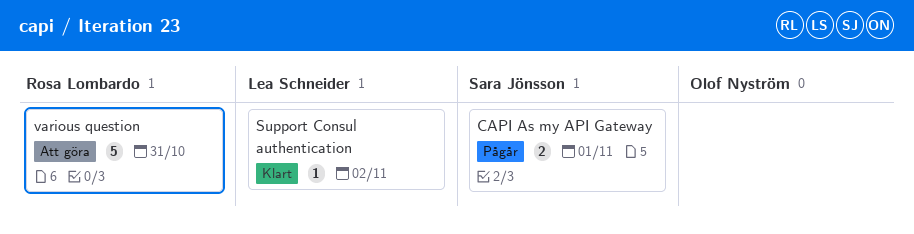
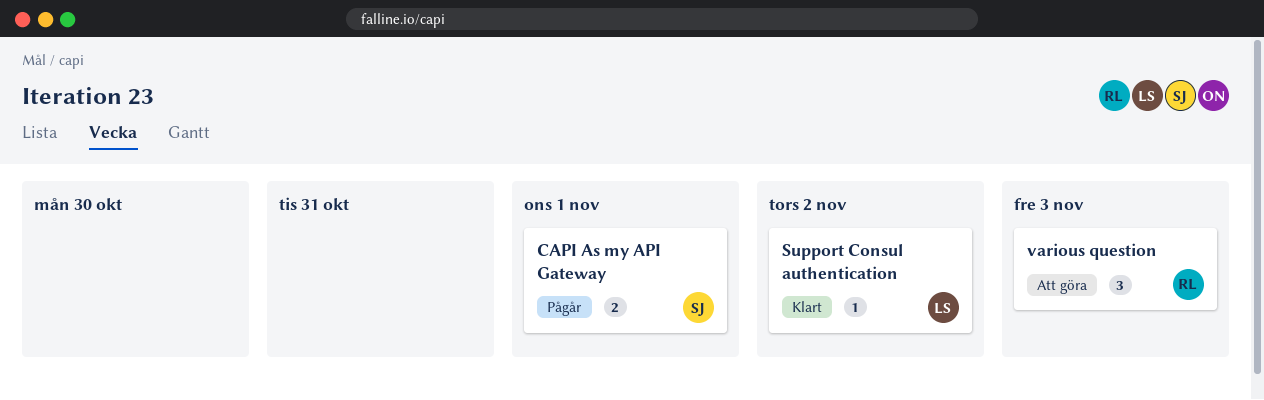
various question, estimate: 5 -> 3
various question, due: Oct 31 -> Nov 3

